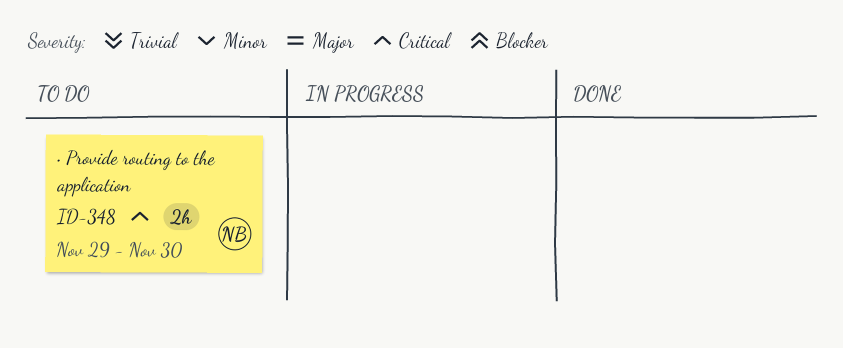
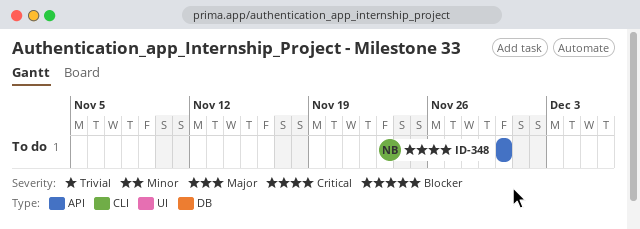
ID-348, start: Nov 29 -> Nov 30

